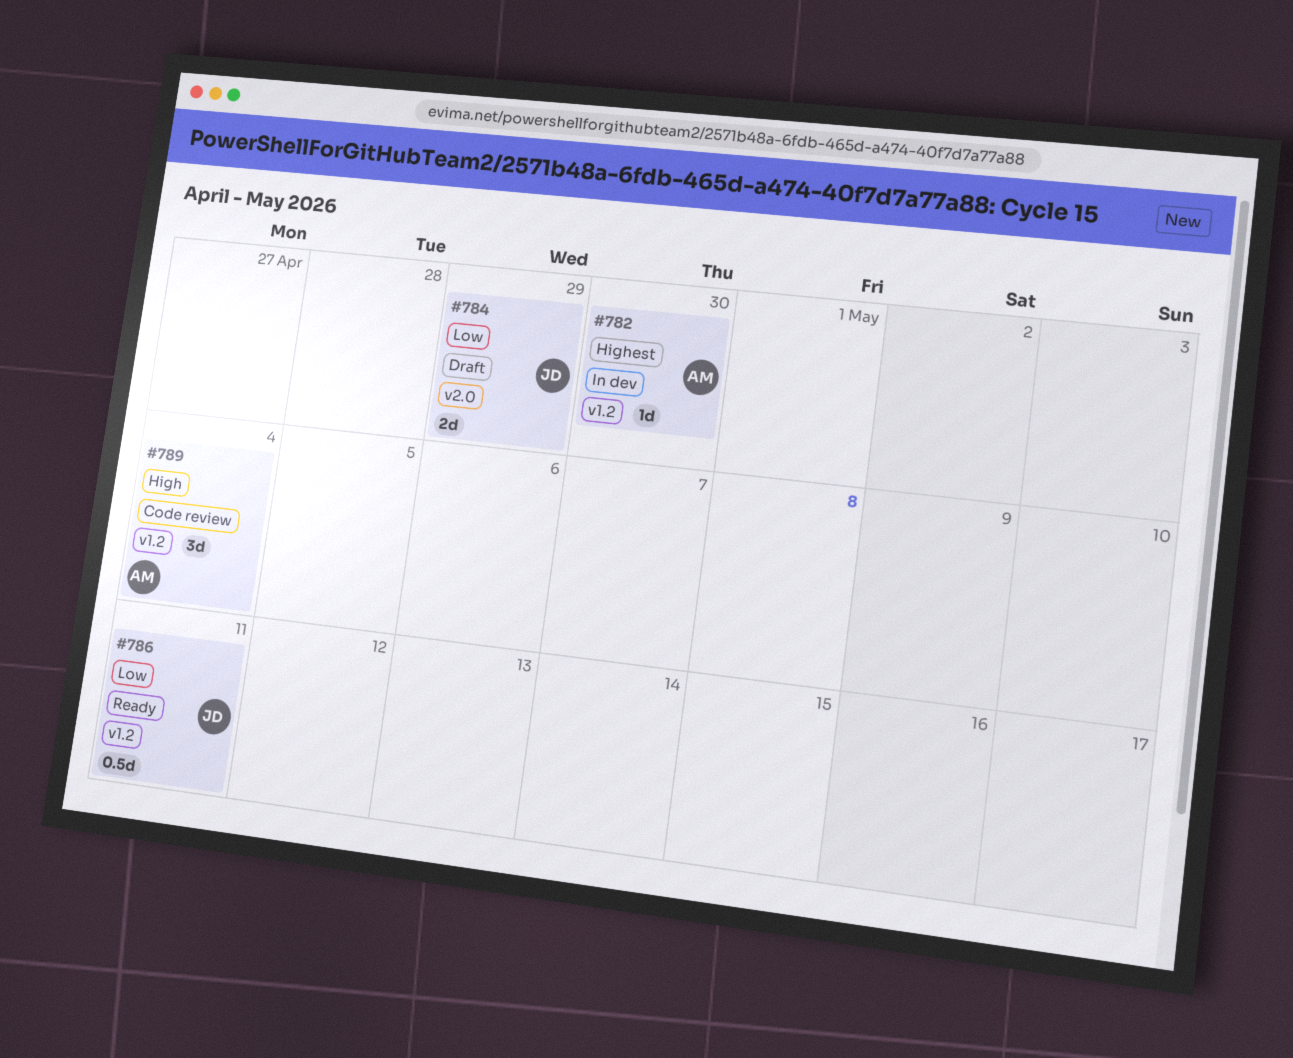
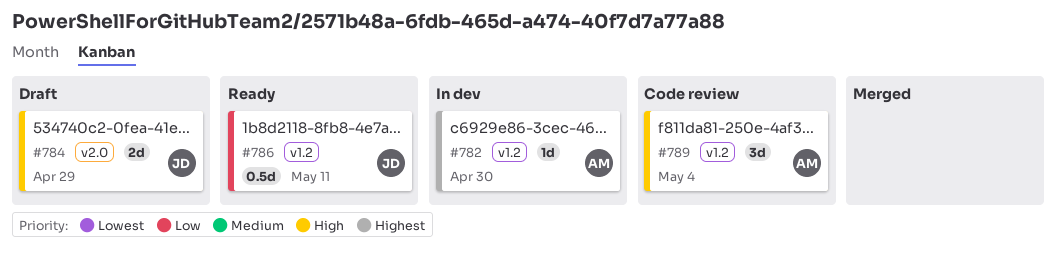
#784, priority: Low -> High

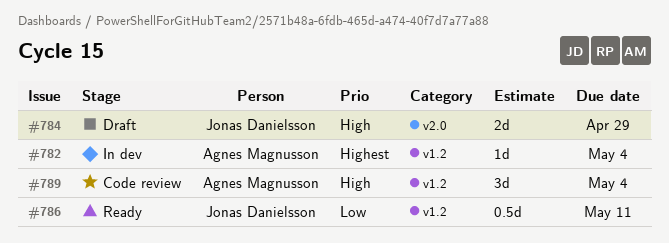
#782, due: Apr 30 -> May 4

